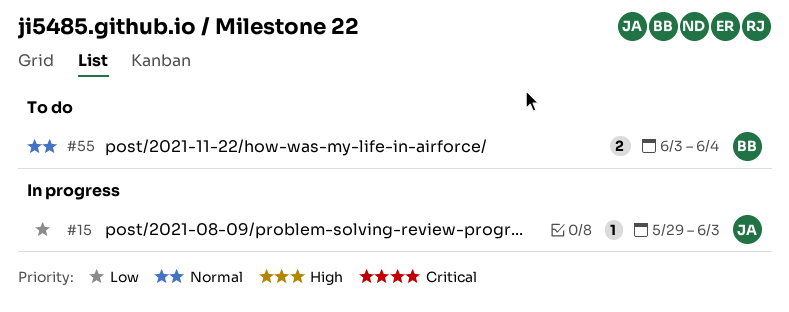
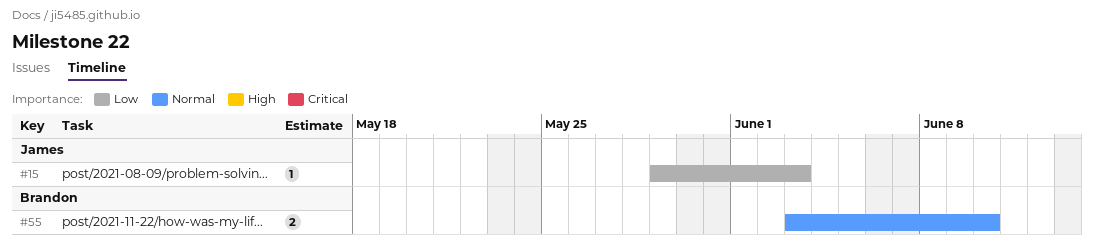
#55, due: Jun 4 -> Jun 10

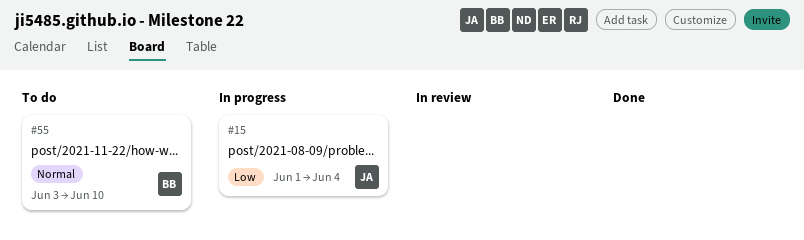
#15, start: May 29 -> Jun 1
#15, due: Jun 3 -> Jun 4

